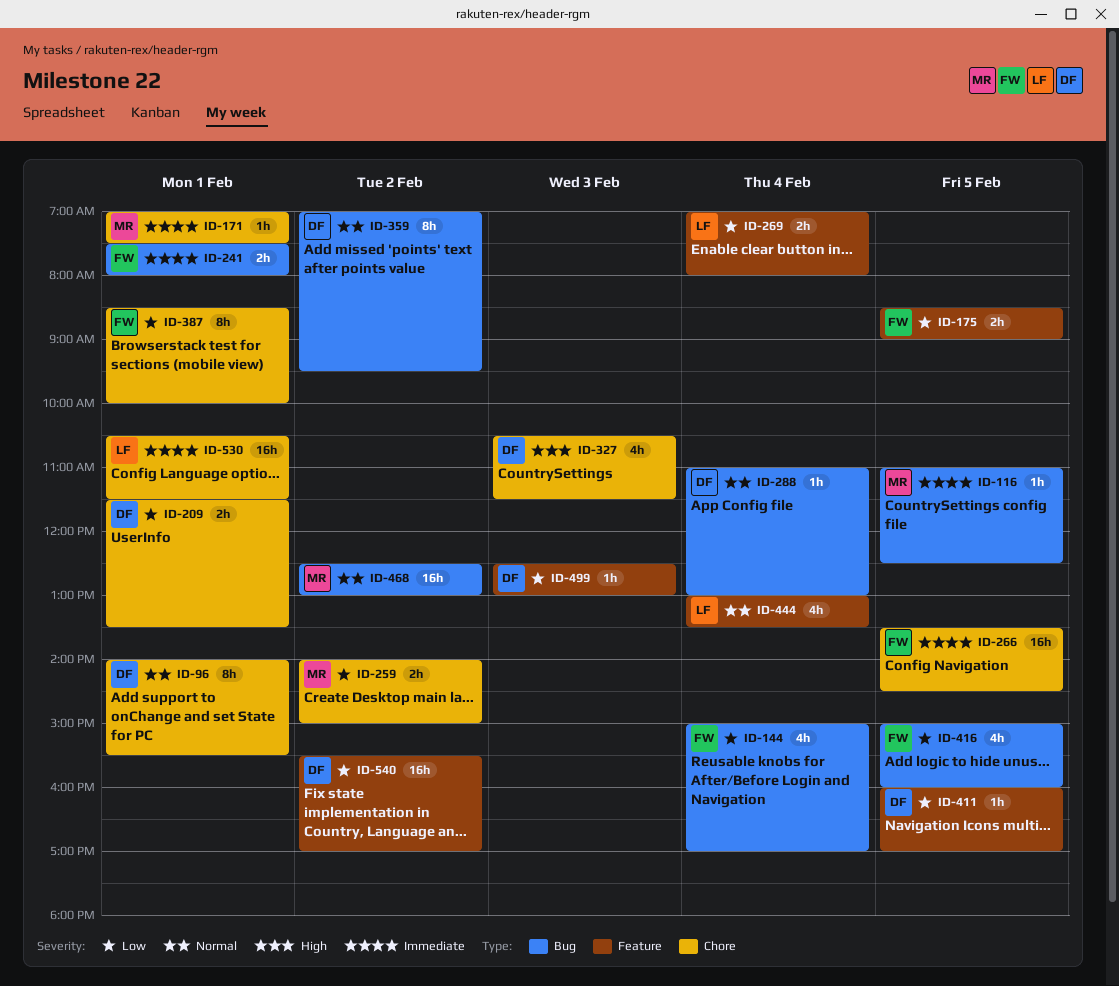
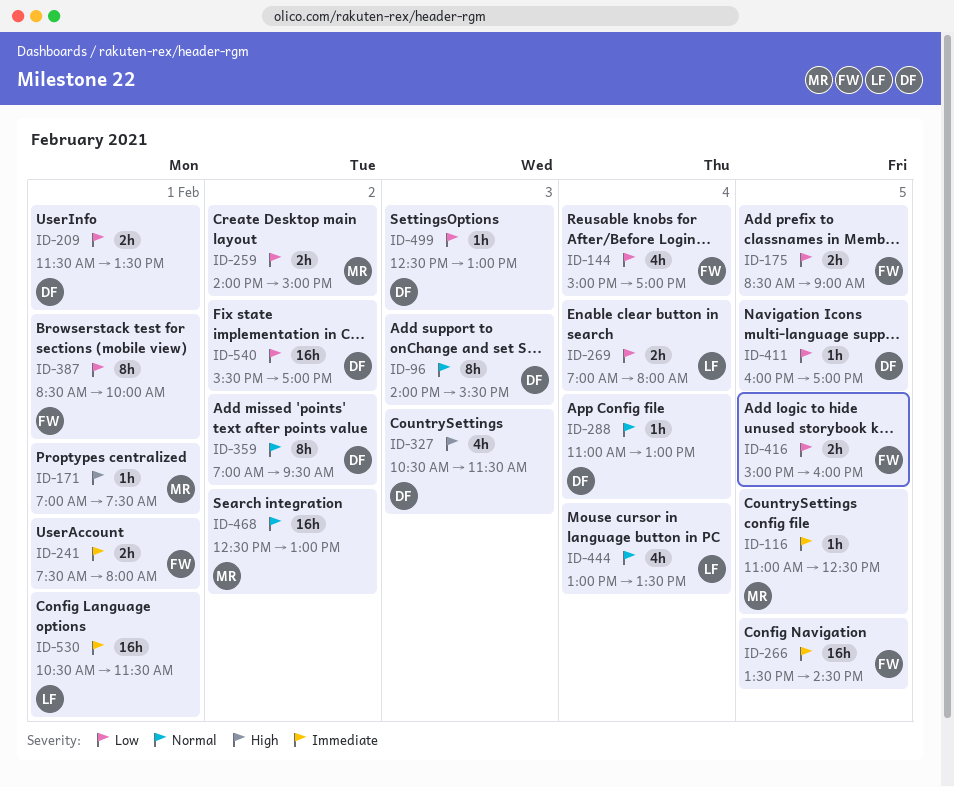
ID-96, day: Feb 1 -> Feb 3
ID-171, priority: Immediate -> High
ID-416, estimate: 4h -> 2h

